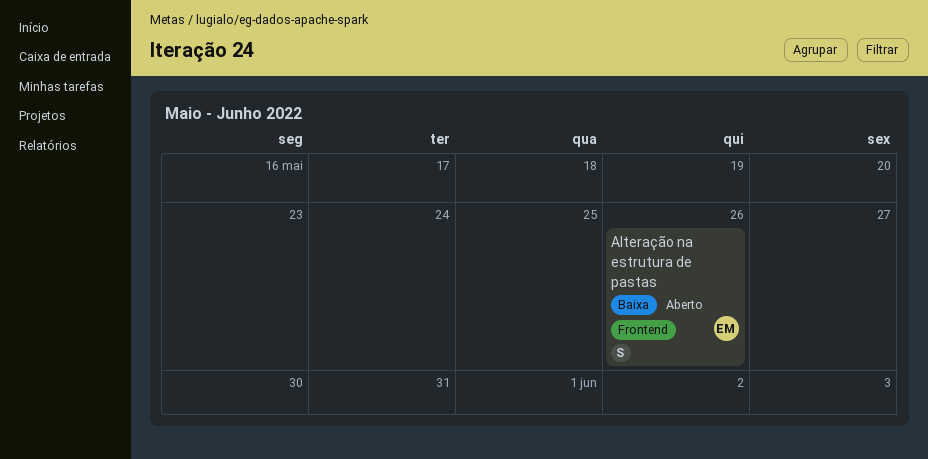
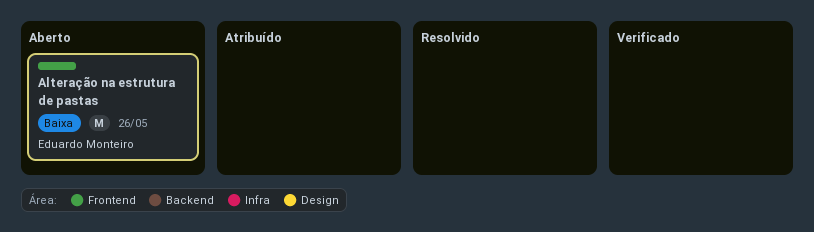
Alteração na estrutura de pastas, estimate: S -> M

